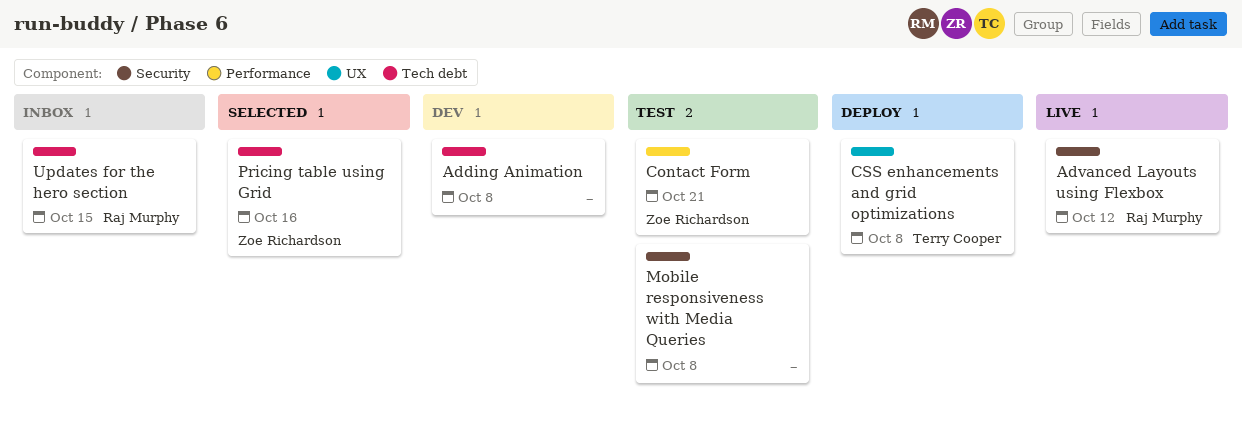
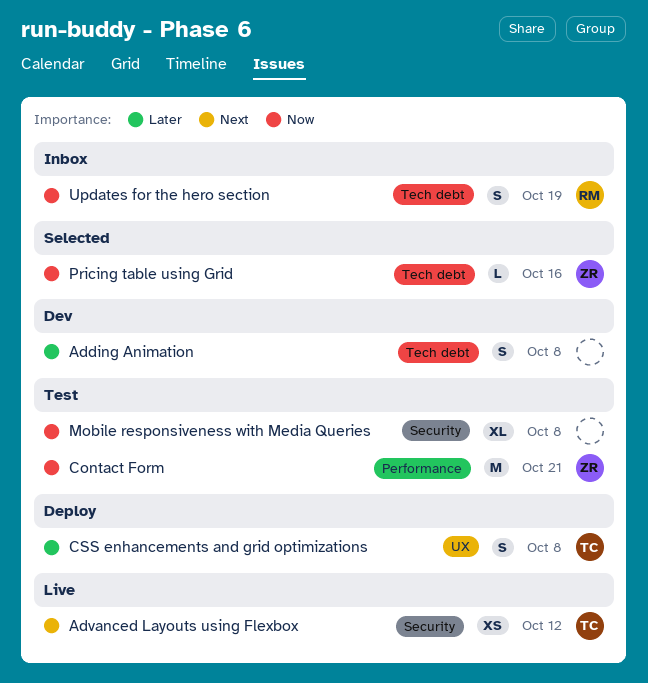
Advanced Layouts using Flexbox, owner: Raj Murphy -> Terry Cooper
Updates for the hero section, due: Oct 15 -> Oct 19

